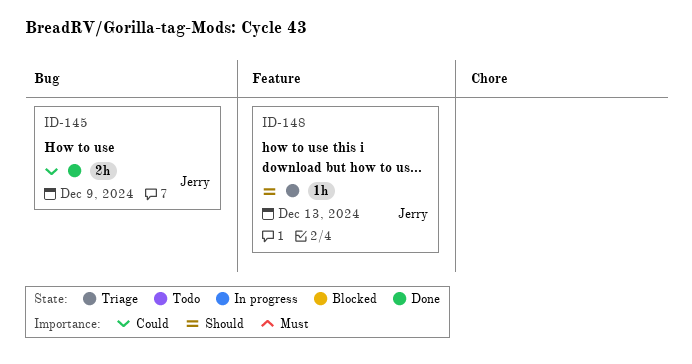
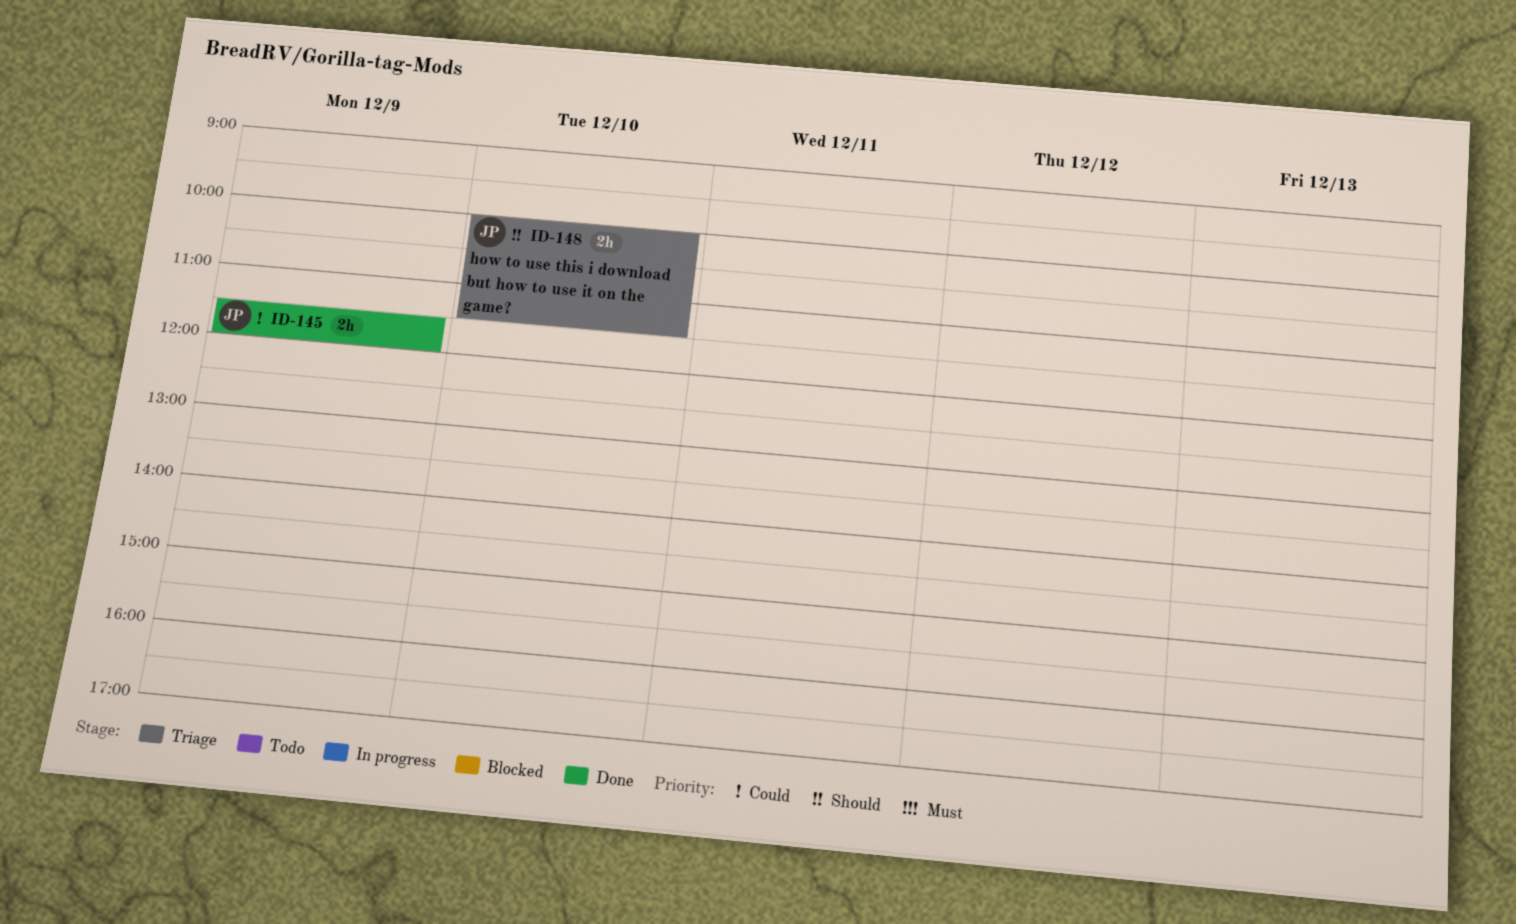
ID-148, estimate: 1h -> 2h
ID-148, day: Dec 13 -> Dec 10

